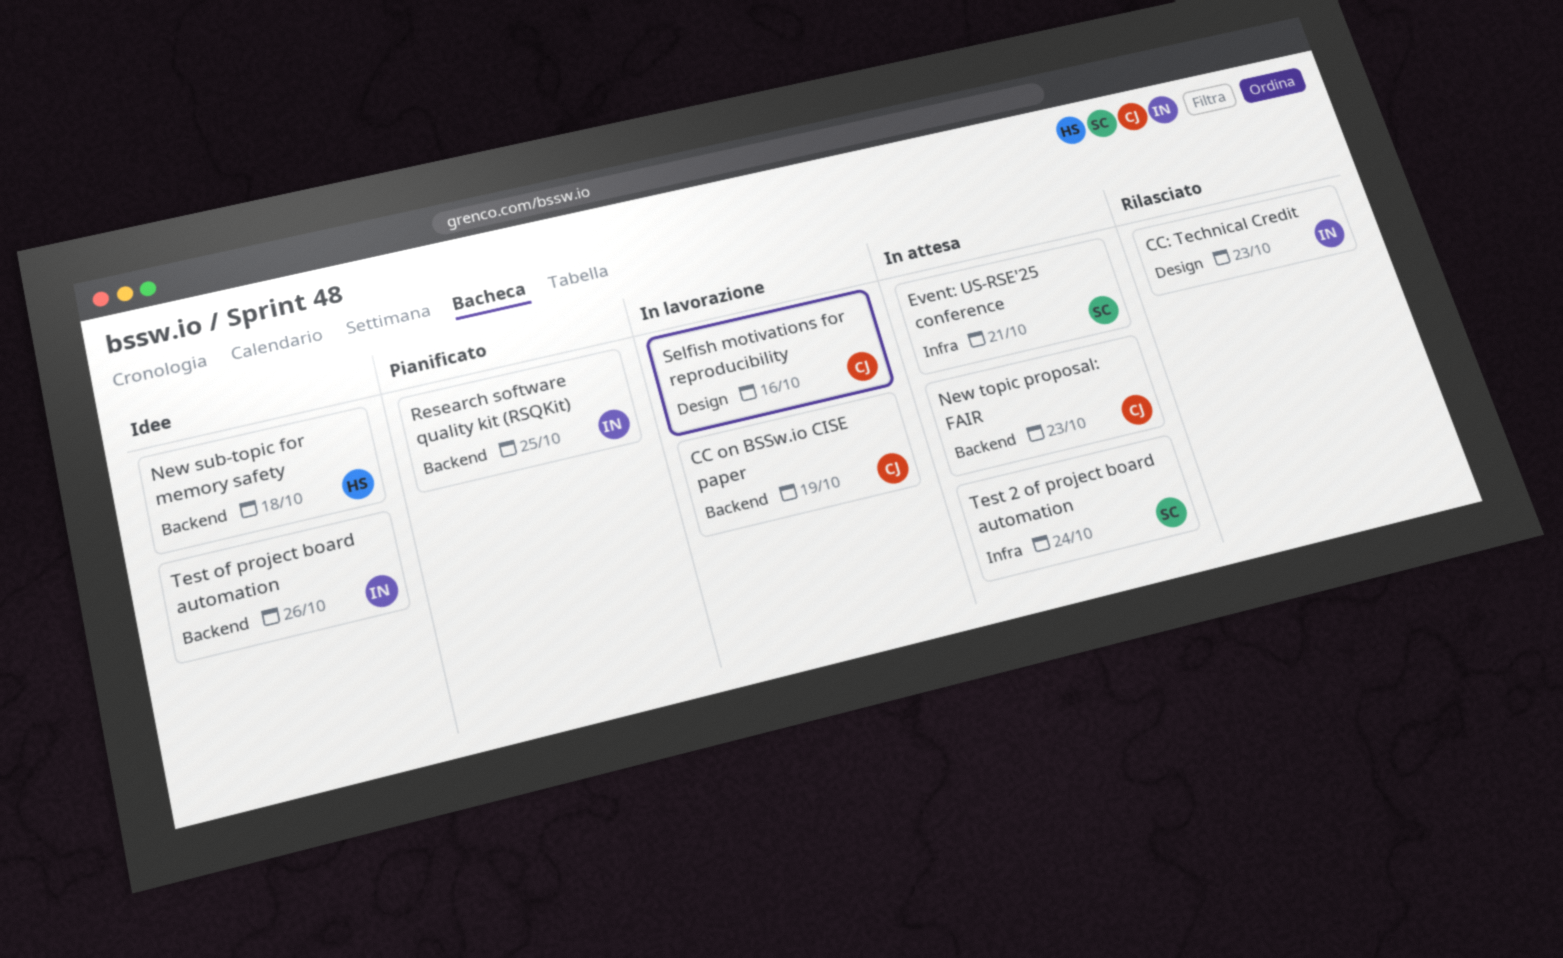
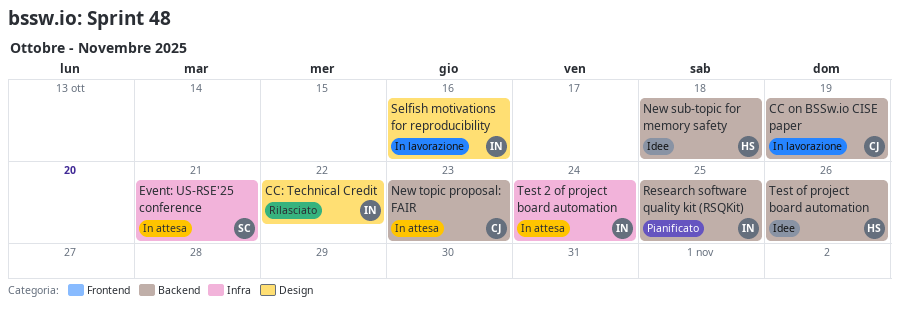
CC: Technical Credit, due: Oct 23 -> Oct 22
Selfish motivations for reproducibility, owner: CJ -> IN
Test 2 of project board automation, owner: SC -> IN
Test of project board automation, owner: IN -> HS

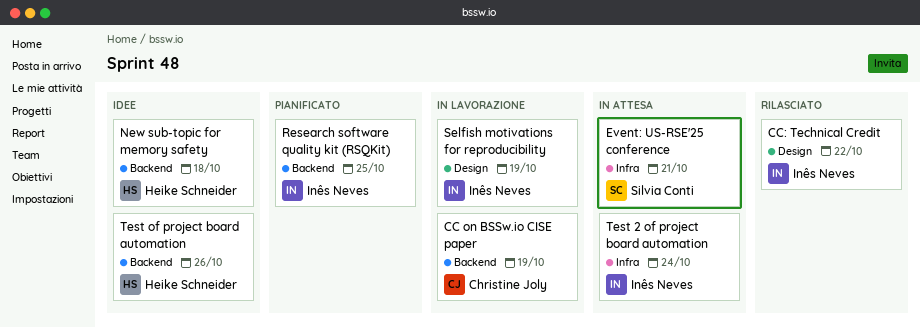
New topic proposal: FAIR: present -> none
Selfish motivations for reproducibility, due: Oct 16 -> Oct 19

